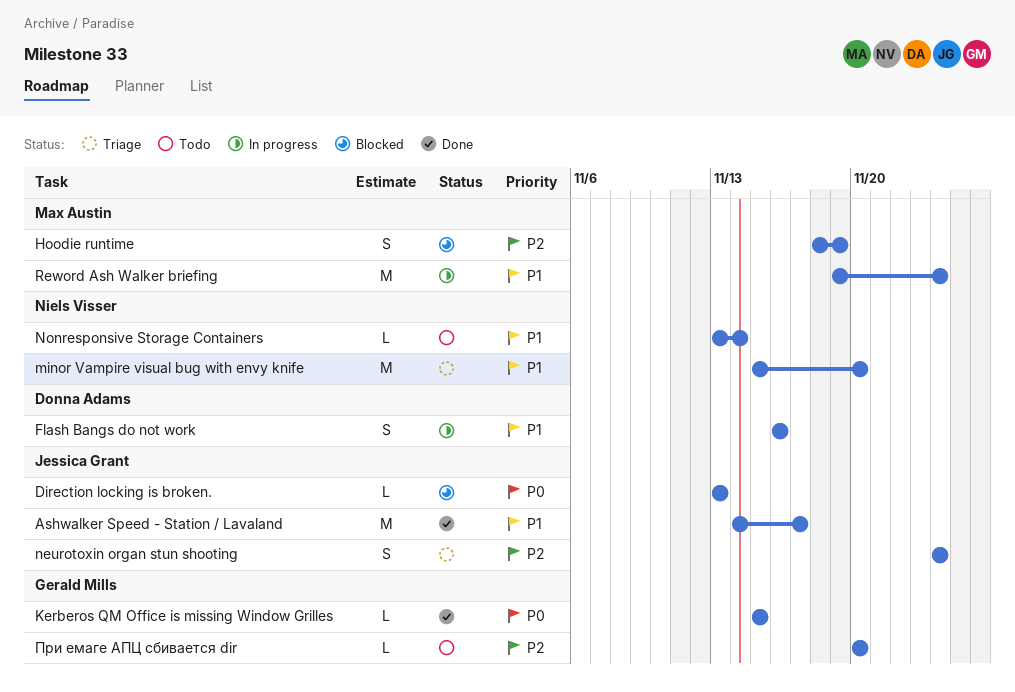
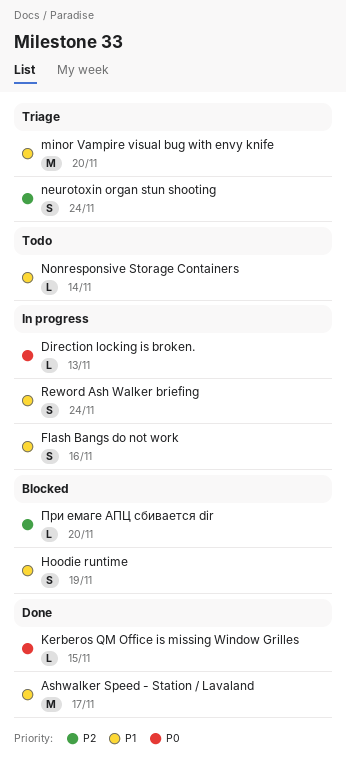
Direction locking is broken., status: Blocked -> In progress
Hoodie runtime, priority: P2 -> P1
Reword Ash Walker briefing, estimate: M -> S
При емаге АПЦ сбивается dir, status: Todo -> Blocked

